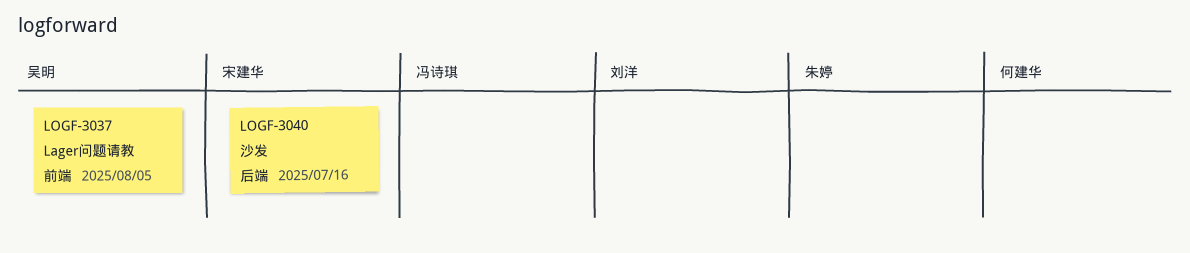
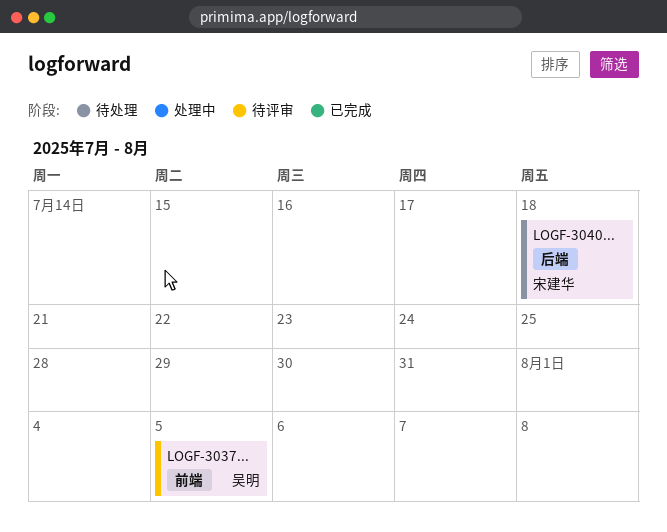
LOGF-3040, due: Jul 16 -> Jul 18

